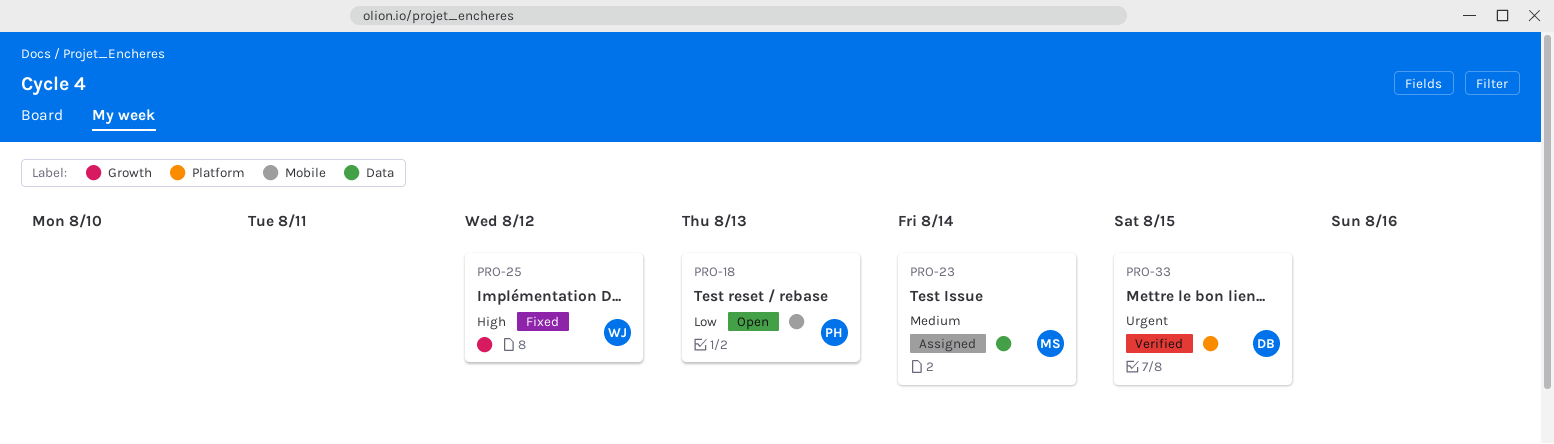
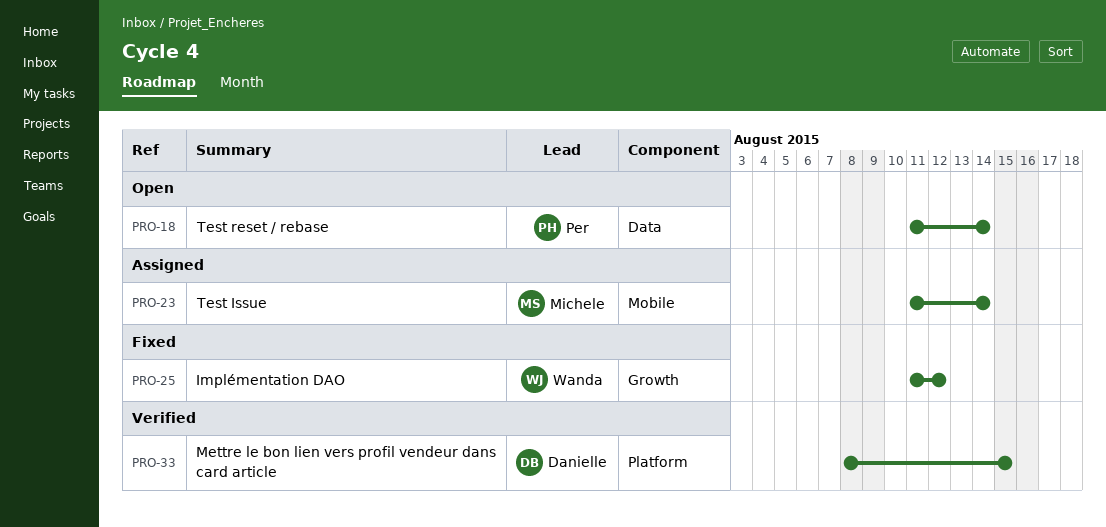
PRO-18, label: Mobile -> Data
PRO-18, due: Aug 13 -> Aug 14
PRO-23, label: Data -> Mobile

